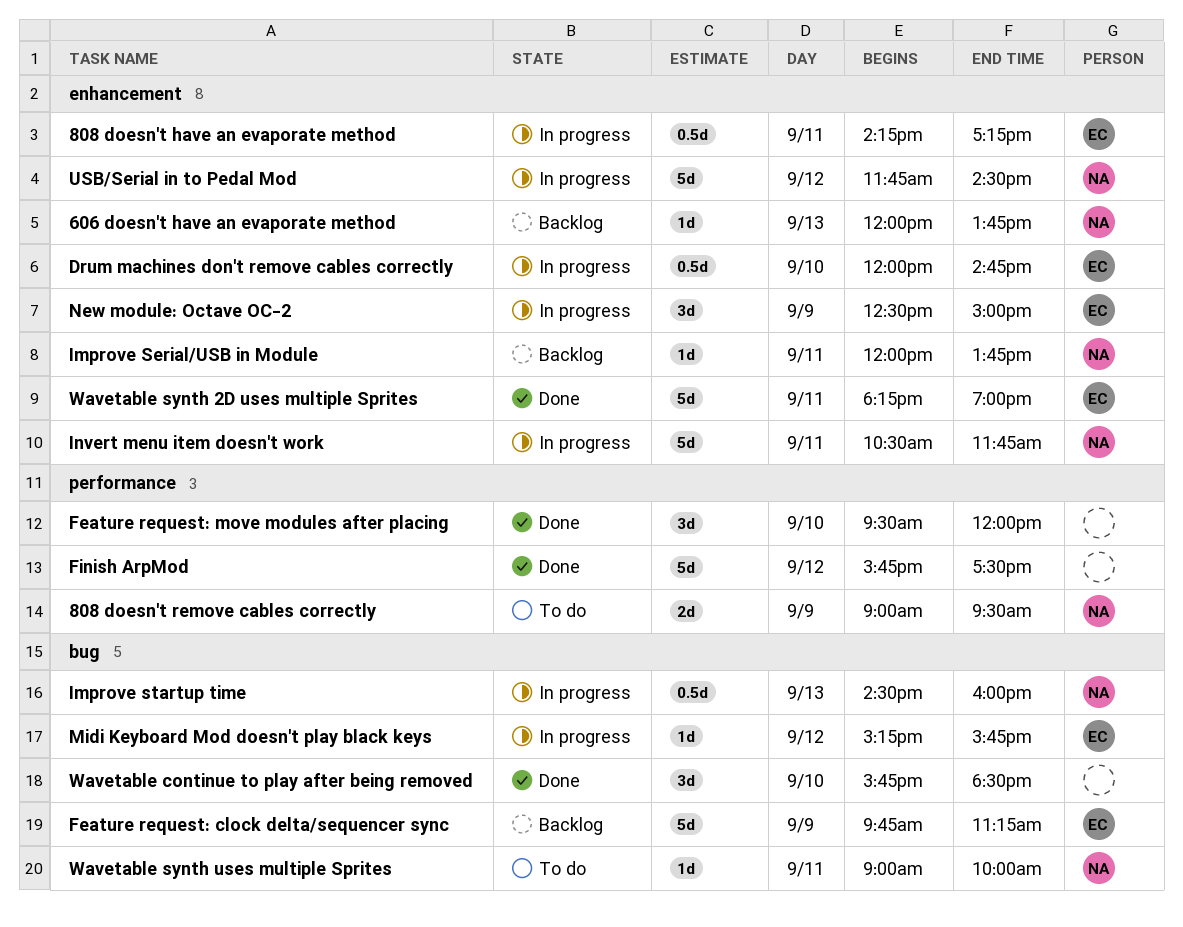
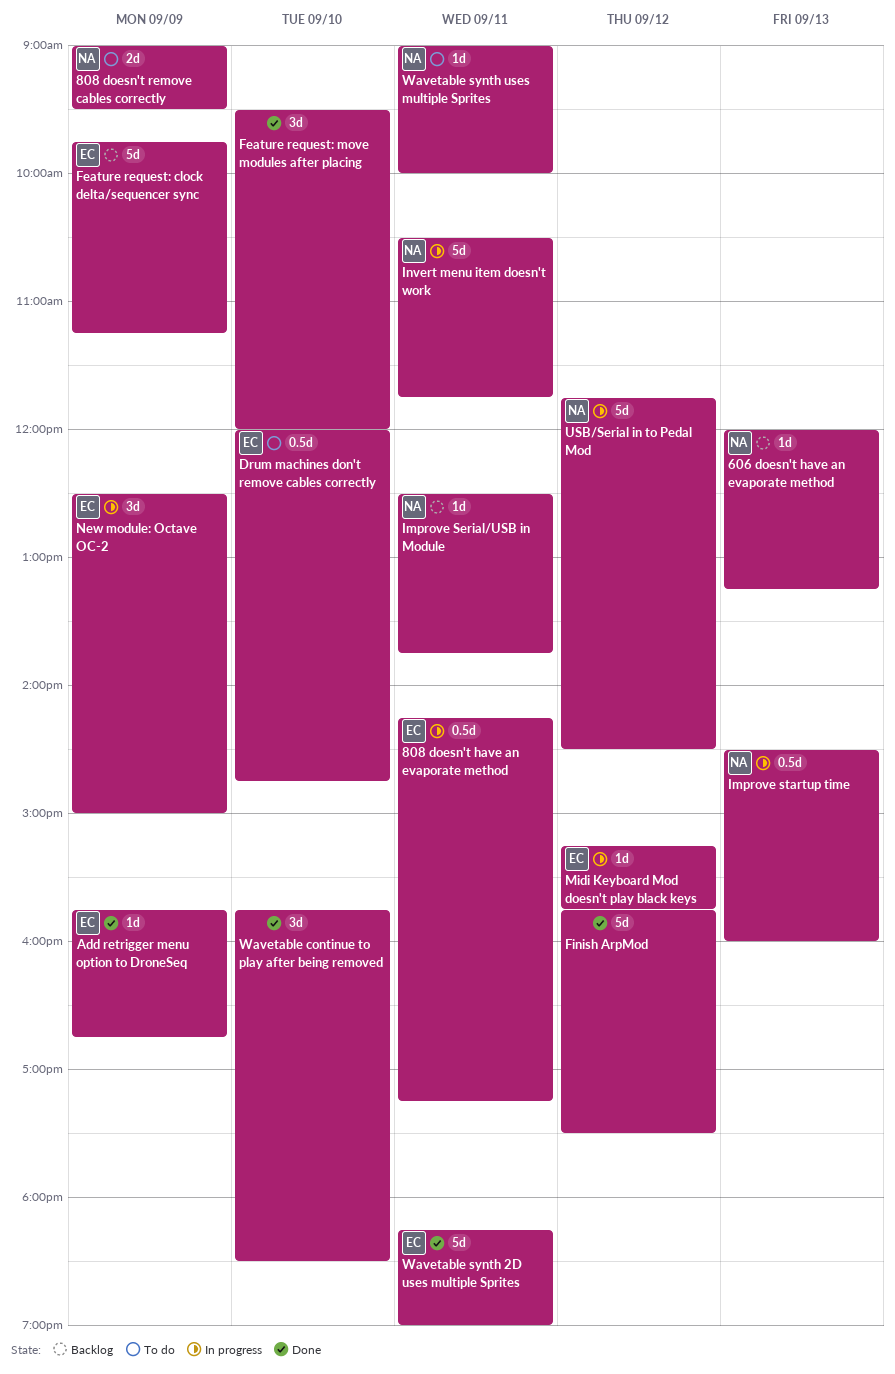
606 doesn't have an evaporate method, ends: 13:45 -> 13:15
Add retrigger menu option to DroneSeq: none -> present
Drum machines don't remove cables correctly, status: In progress -> To do
Improve Serial/USB in Module, begins: 12:00 -> 12:30

